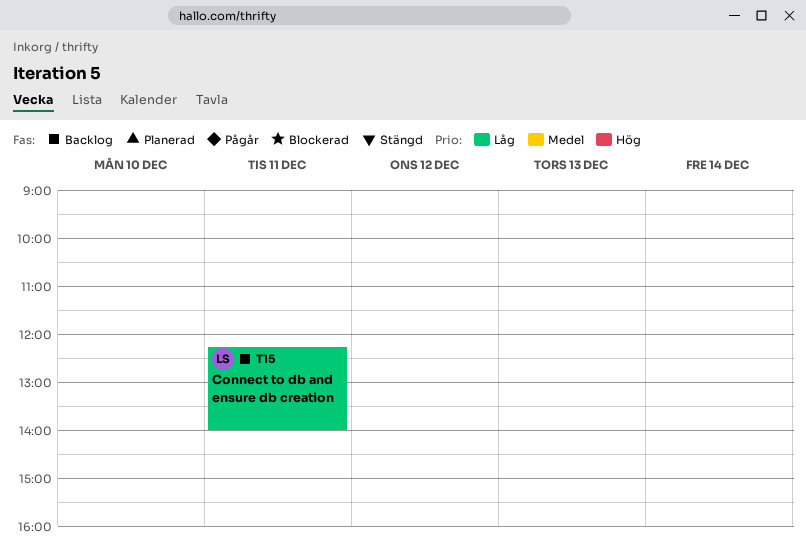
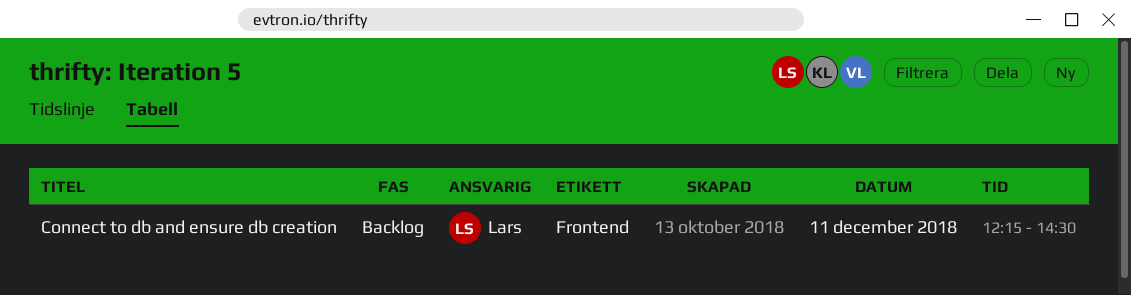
Connect to db and ensure db creation, ends: 14:00 -> 14:30

